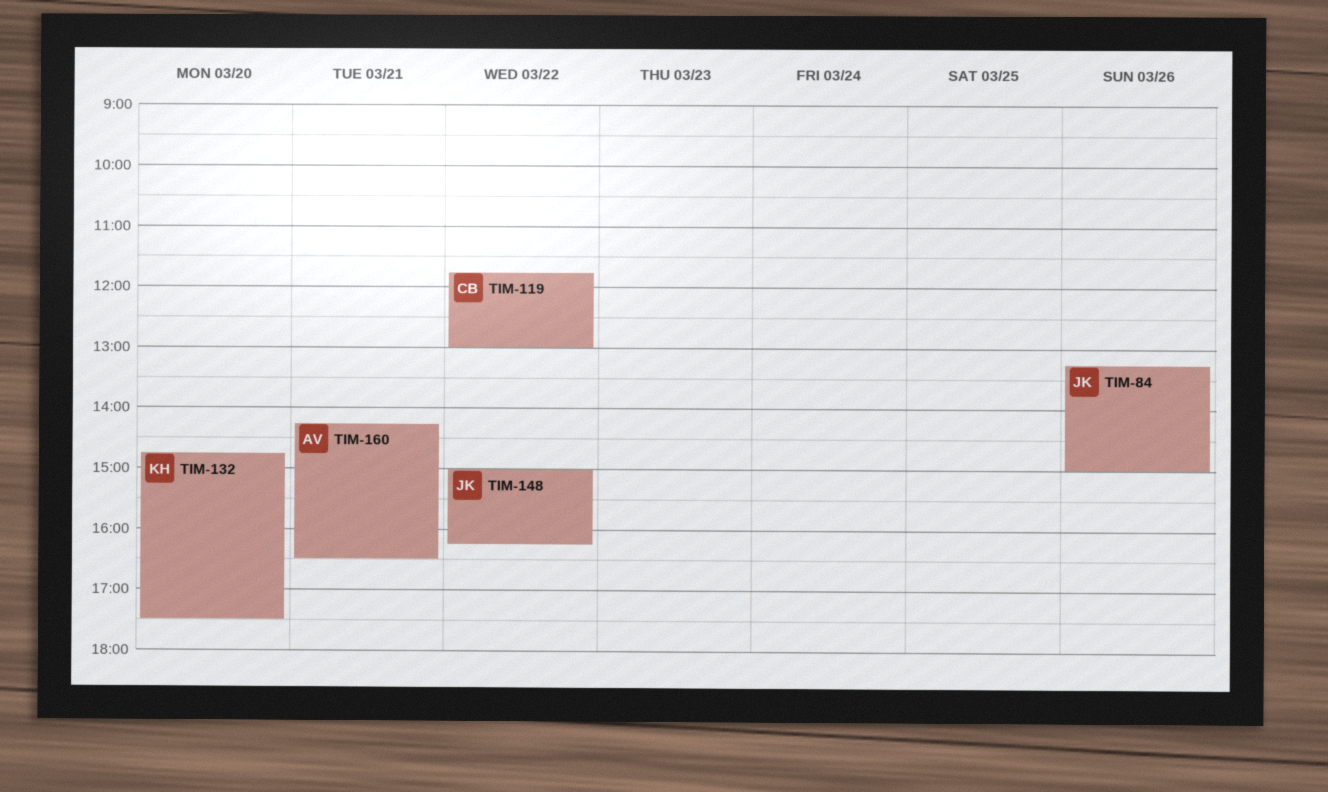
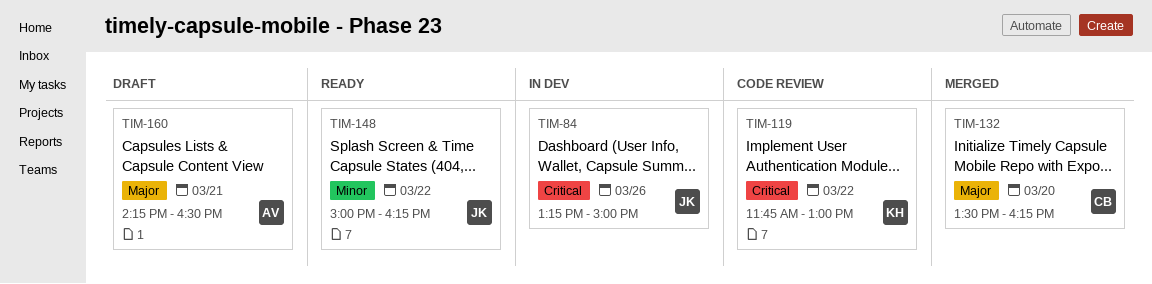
TIM-119, owner: CB -> KH
TIM-132, owner: KH -> CB
TIM-132, begins: 14:45 -> 13:30
TIM-132, ends: 17:30 -> 16:15

